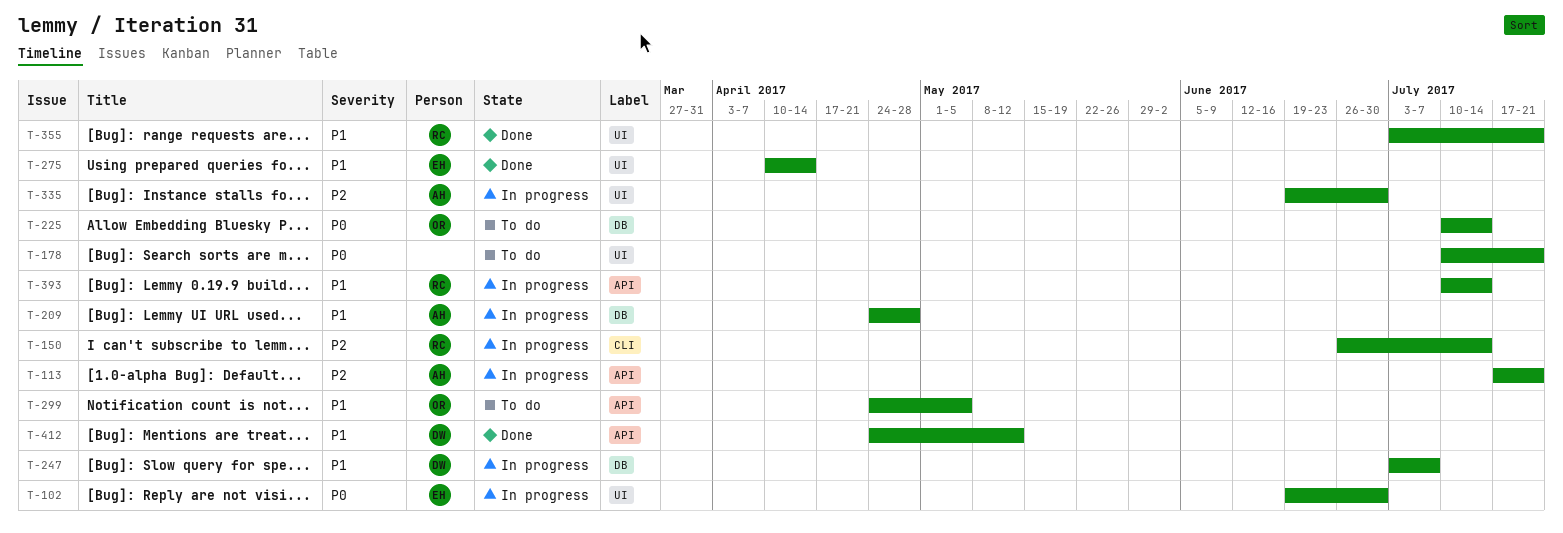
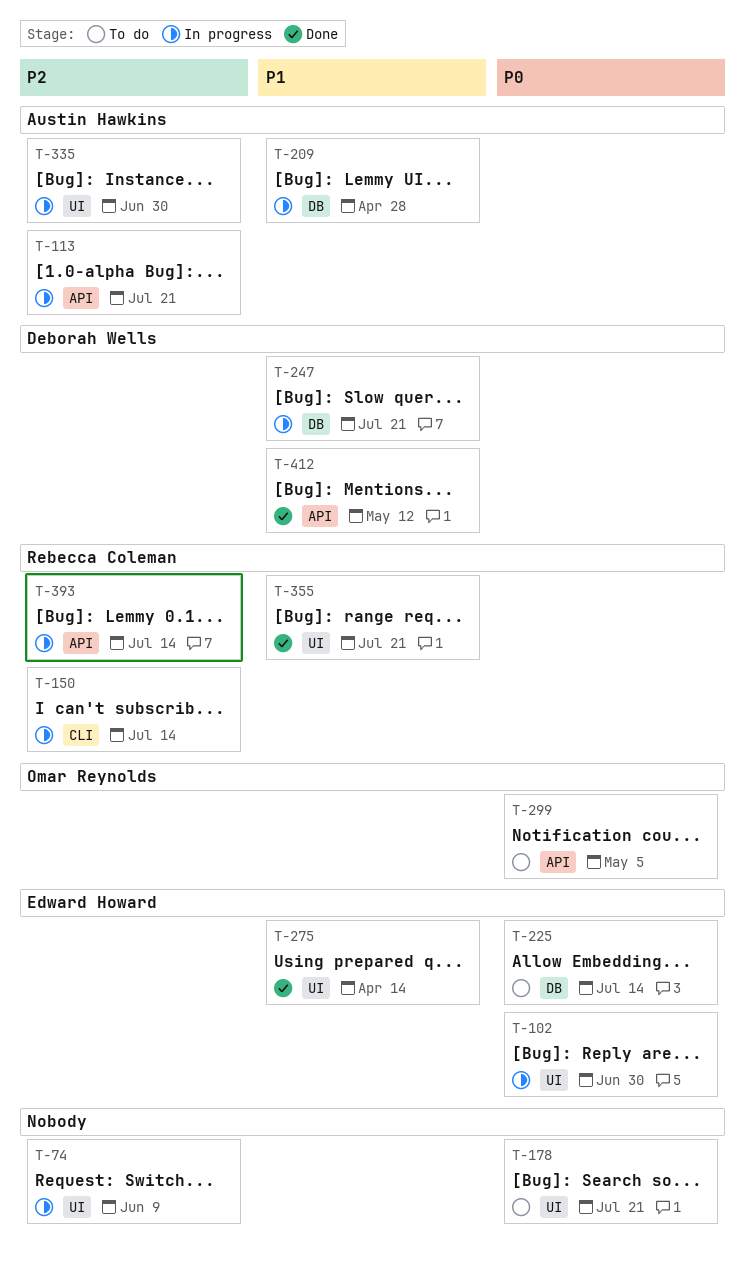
T-74: none -> present
T-225, owner: Omar Reynolds -> Edward Howard
T-247, due: Jul 7 -> Jul 21
T-299, priority: P1 -> P0
T-393, priority: P1 -> P2

